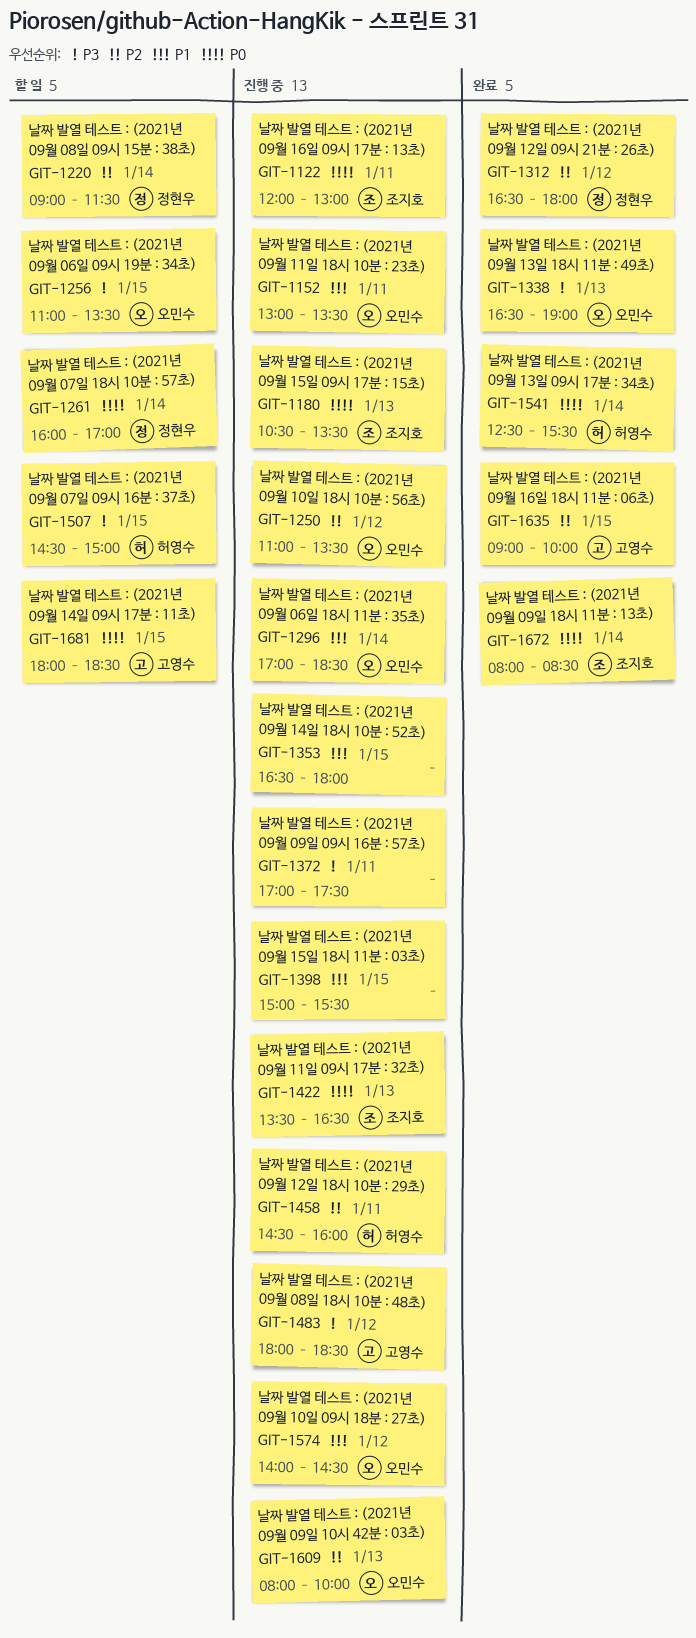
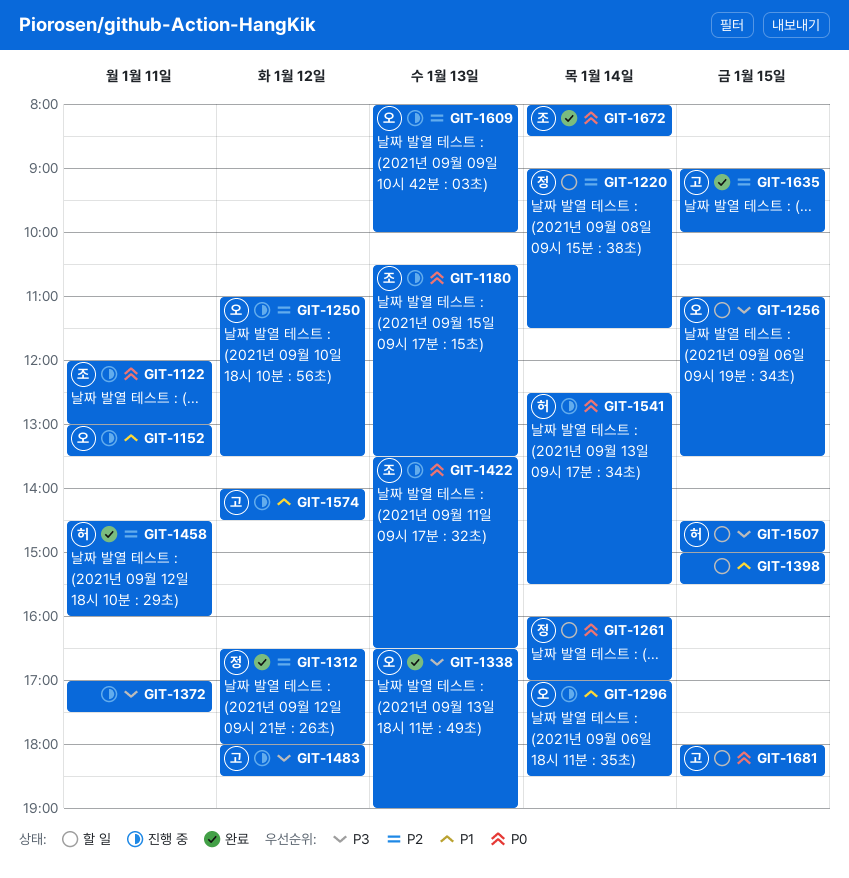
GIT-1353: present -> none
GIT-1398, status: 진행 중 -> 할 일
GIT-1458, status: 진행 중 -> 완료
GIT-1541, status: 완료 -> 진행 중
GIT-1574, owner: 오민수 -> 고영수

